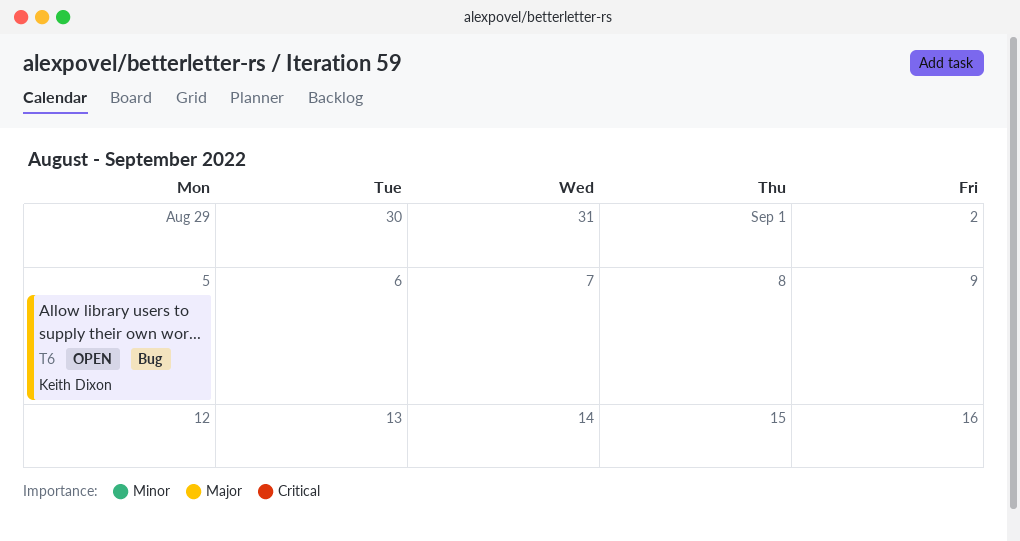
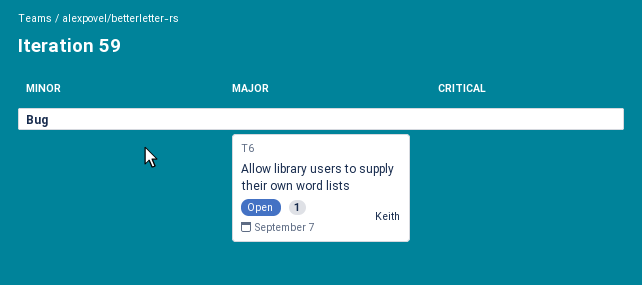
T6, due: Sep 5 -> Sep 7

